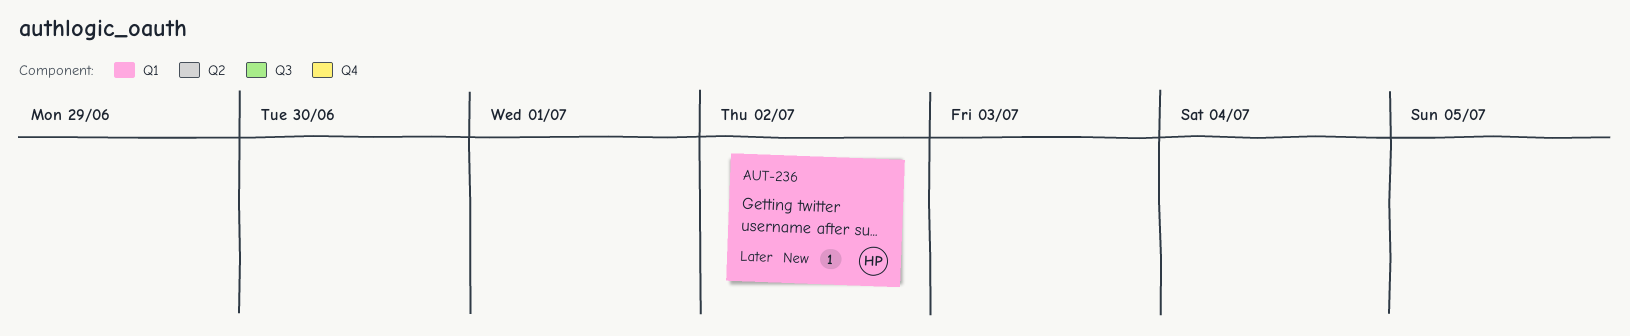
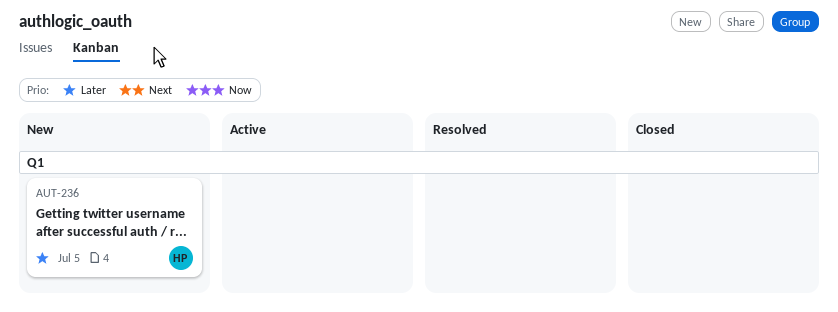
AUT-236, due: Jul 2 -> Jul 5

